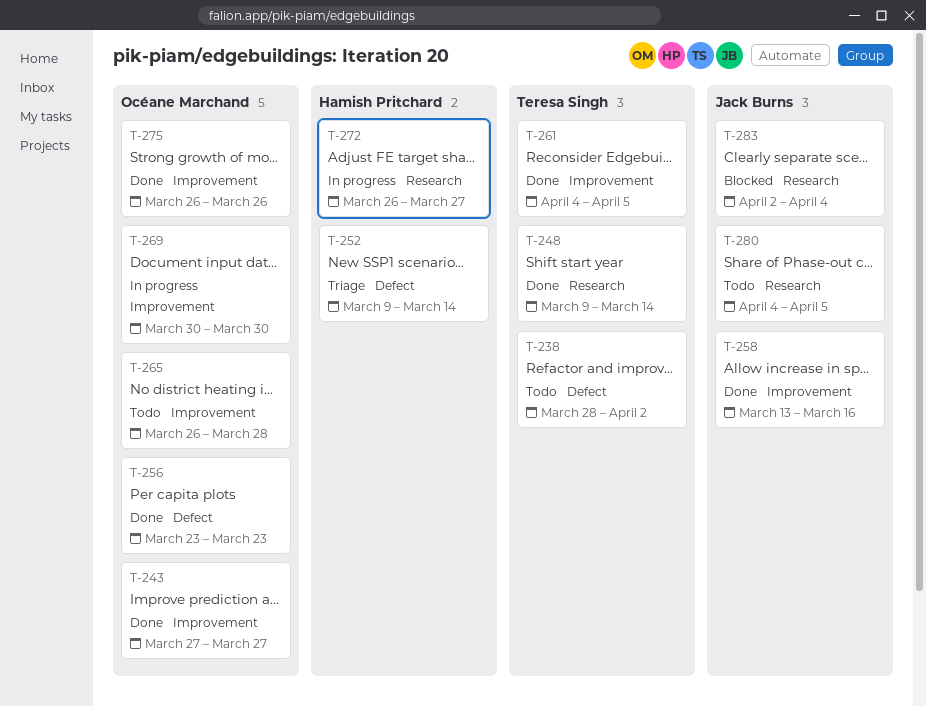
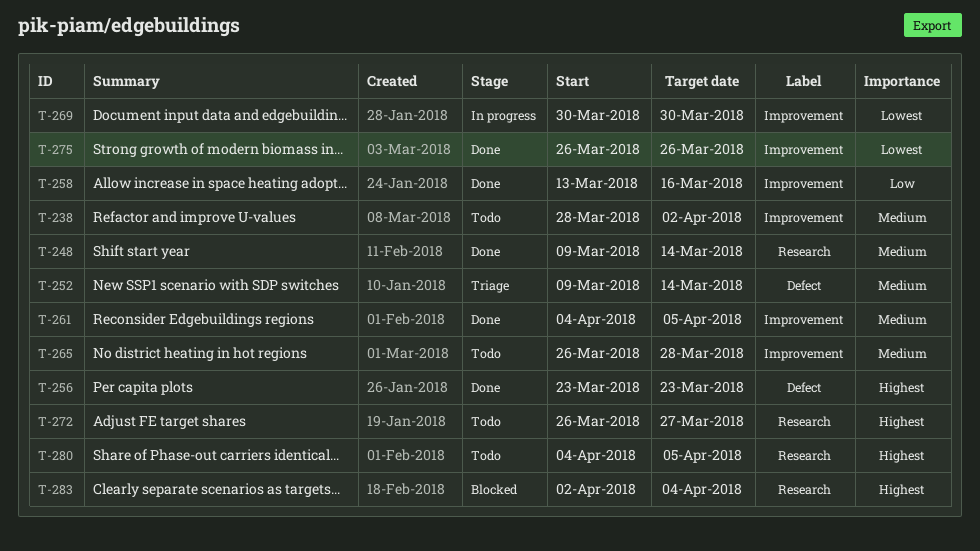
T-238, label: Defect -> Improvement
T-243: present -> none
T-272, status: In progress -> Todo

